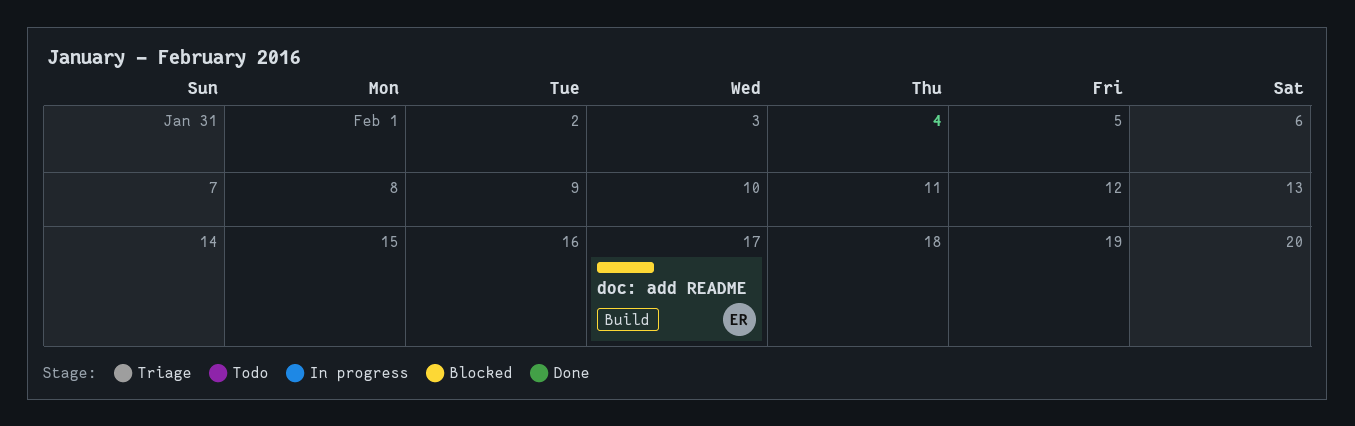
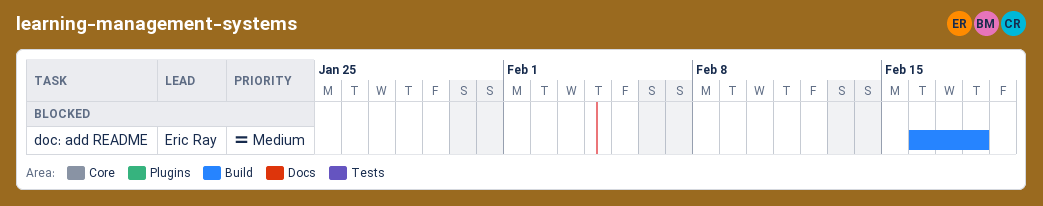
doc: add README, due: Feb 17 -> Feb 18

